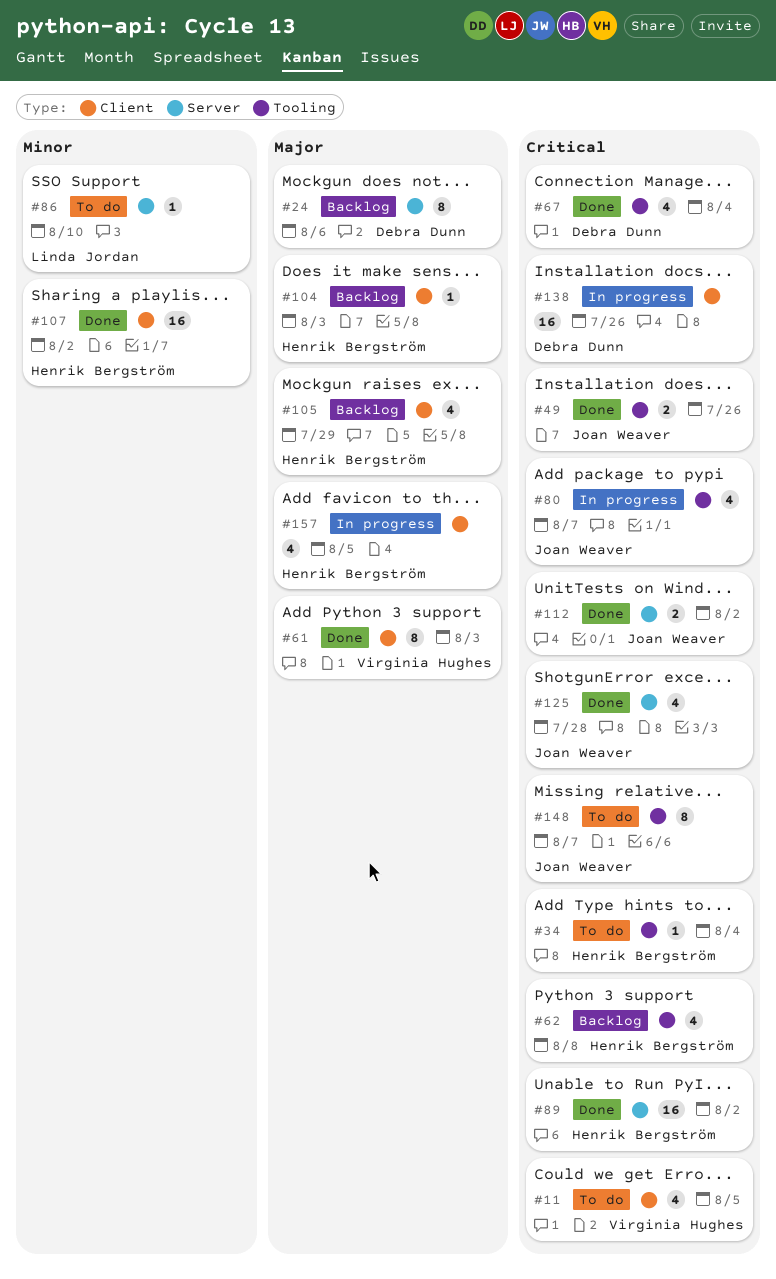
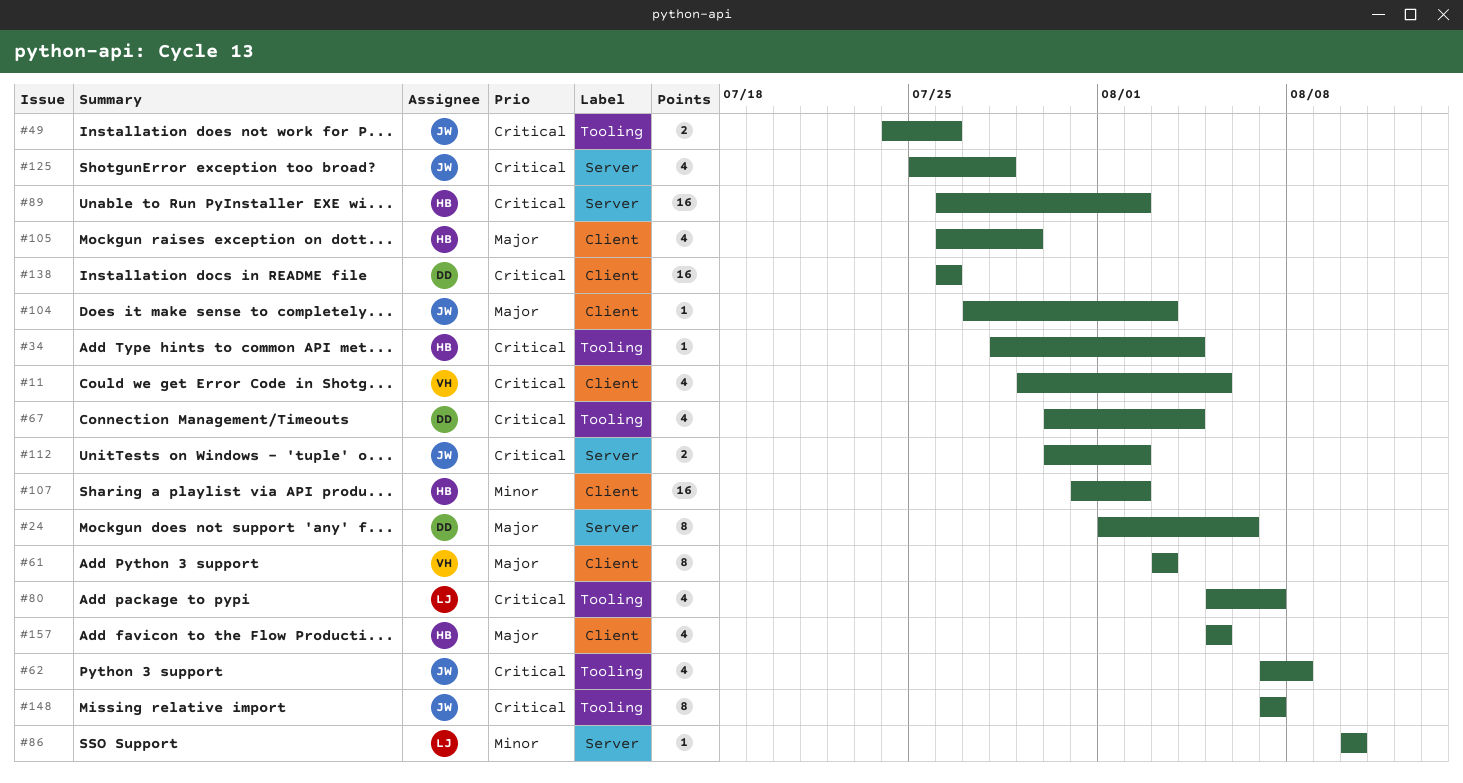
#62, owner: Henrik Bergström -> Joan Weaver
#80, owner: Joan Weaver -> Linda Jordan
#104, owner: Henrik Bergström -> Joan Weaver

